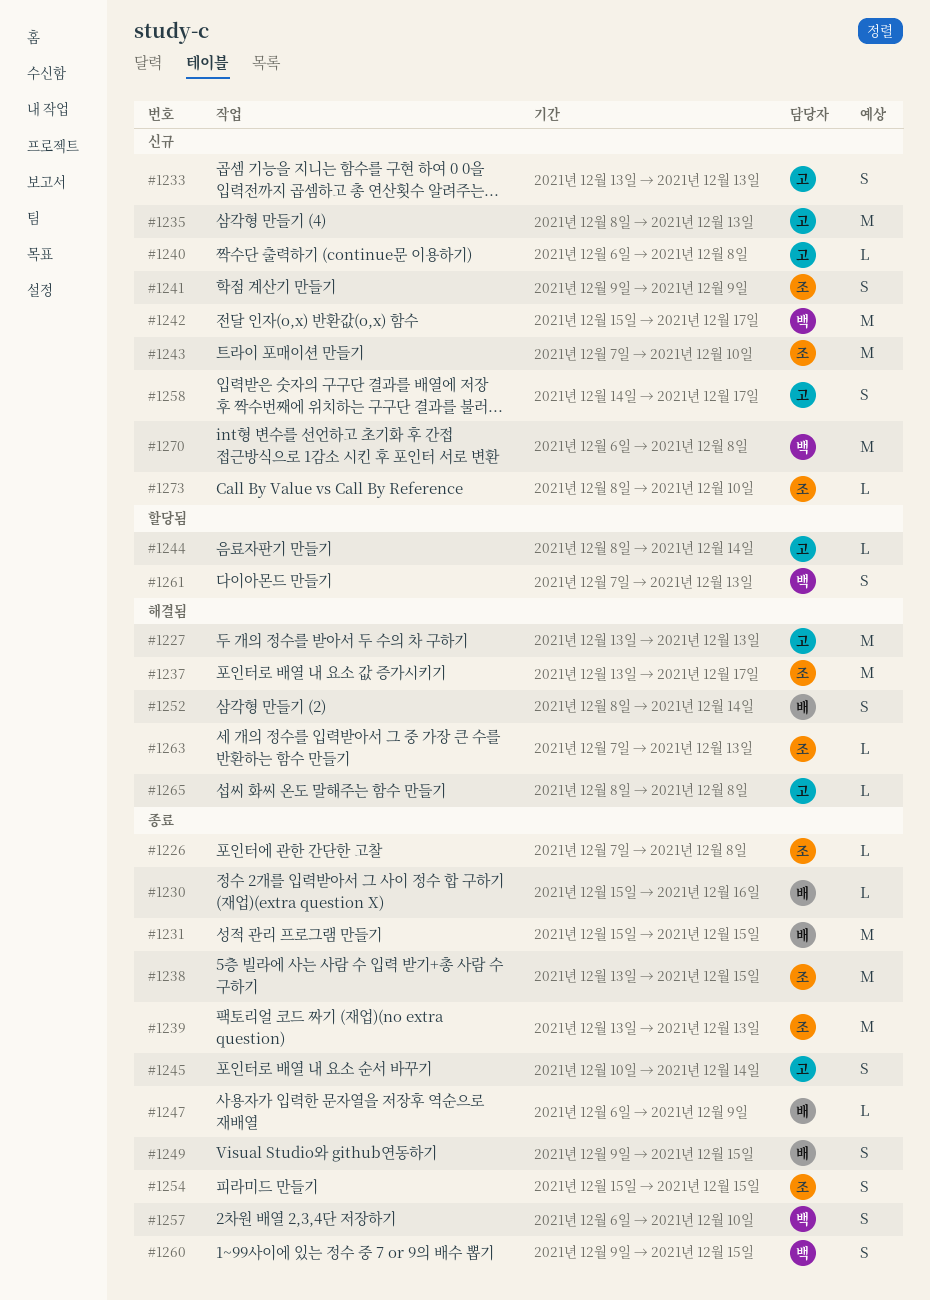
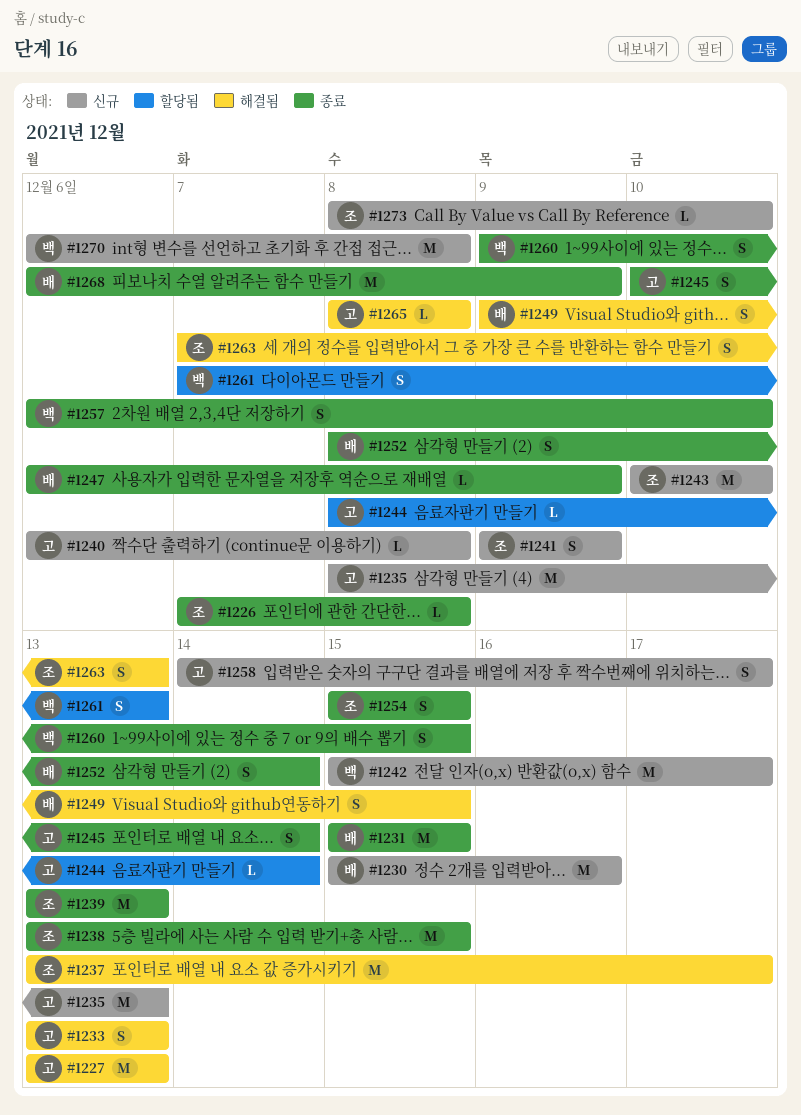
#1230, status: 종료 -> 신규
#1230, estimate: L -> M
#1233, status: 신규 -> 해결됨
#1243, start: Dec 7 -> Dec 10
#1249, status: 종료 -> 해결됨
#1252, status: 해결됨 -> 종료
#1263, estimate: L -> S
#1268: none -> present

